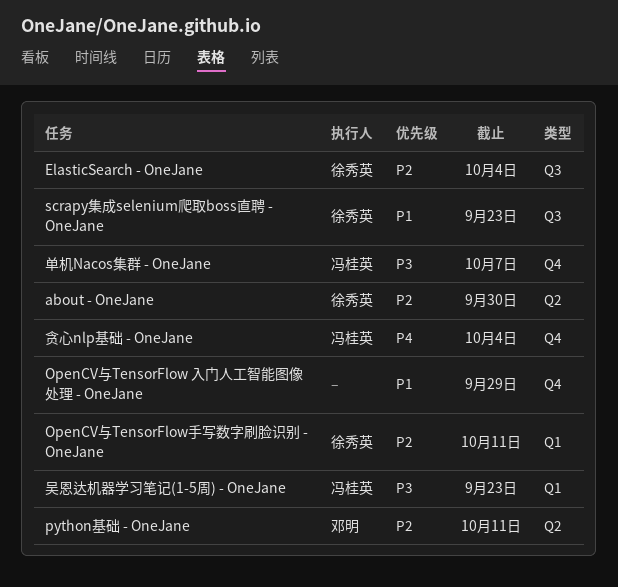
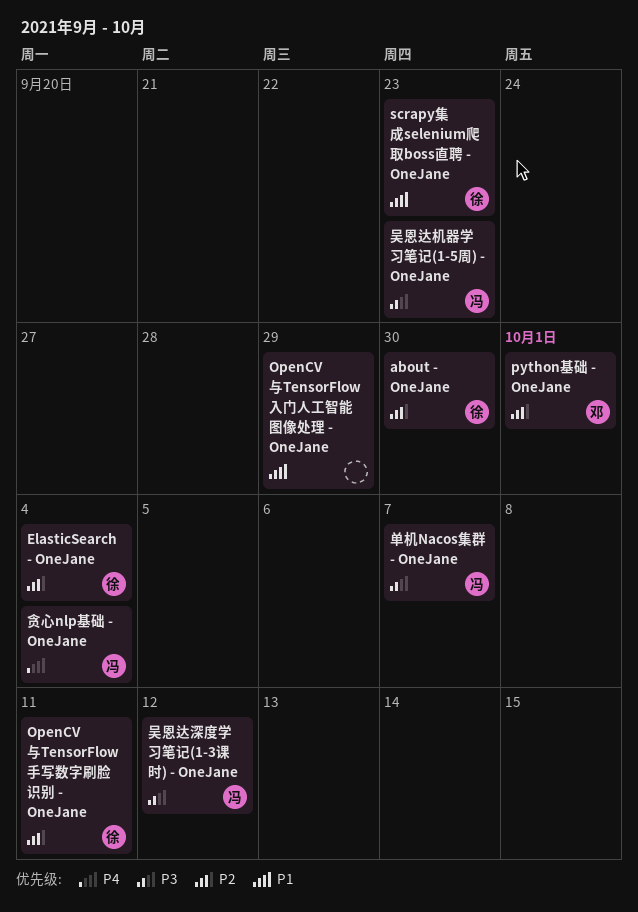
python基础 - OneJane, due: Oct 11 -> Oct 1
吴恩达深度学习笔记(1-3课时) - OneJane: none -> present

